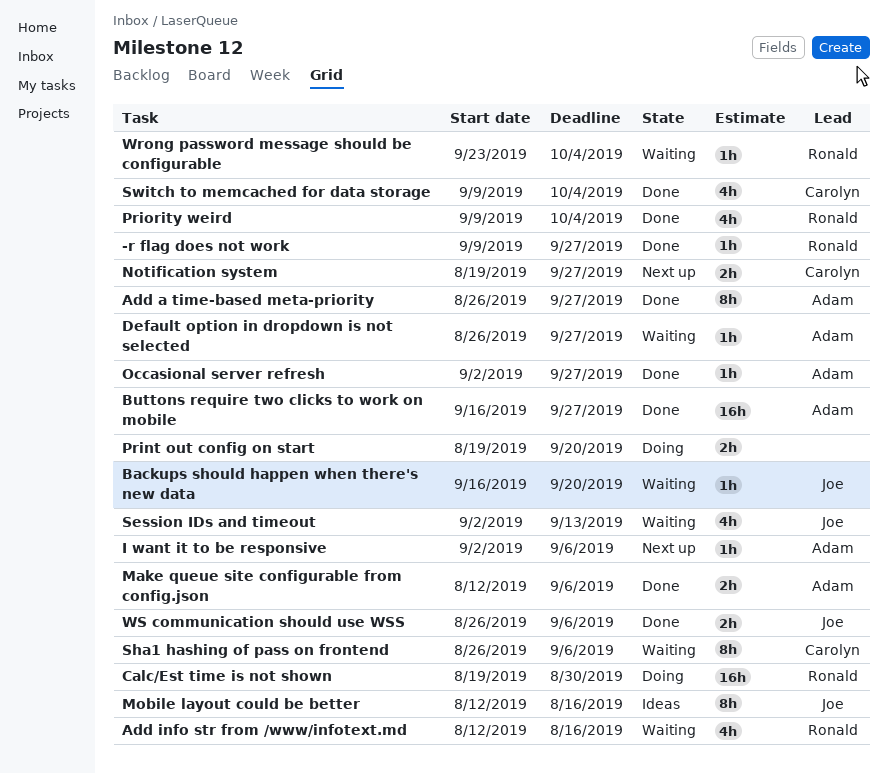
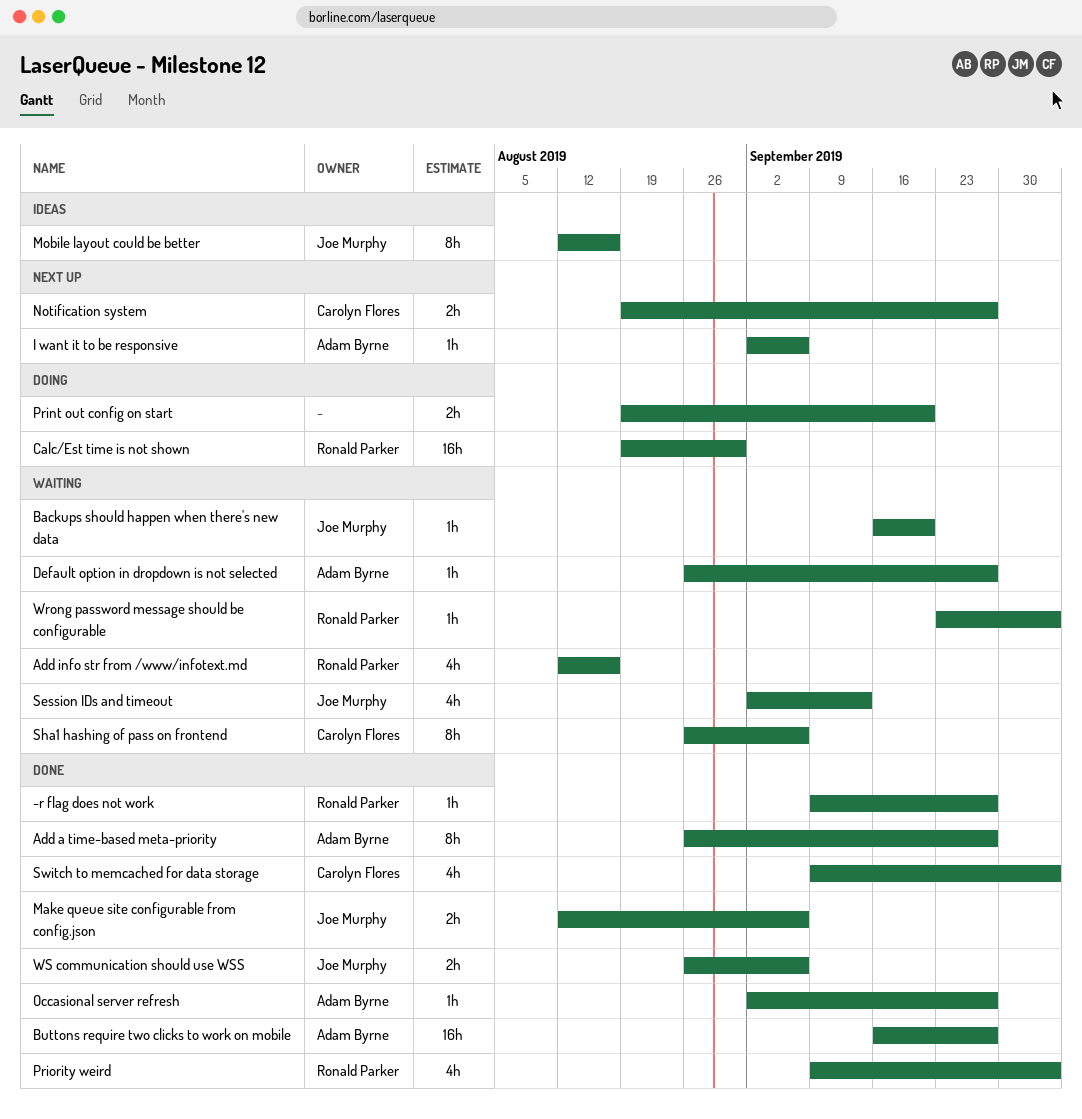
Make queue site configurable from config.json, owner: Adam Byrne -> Joe Murphy

